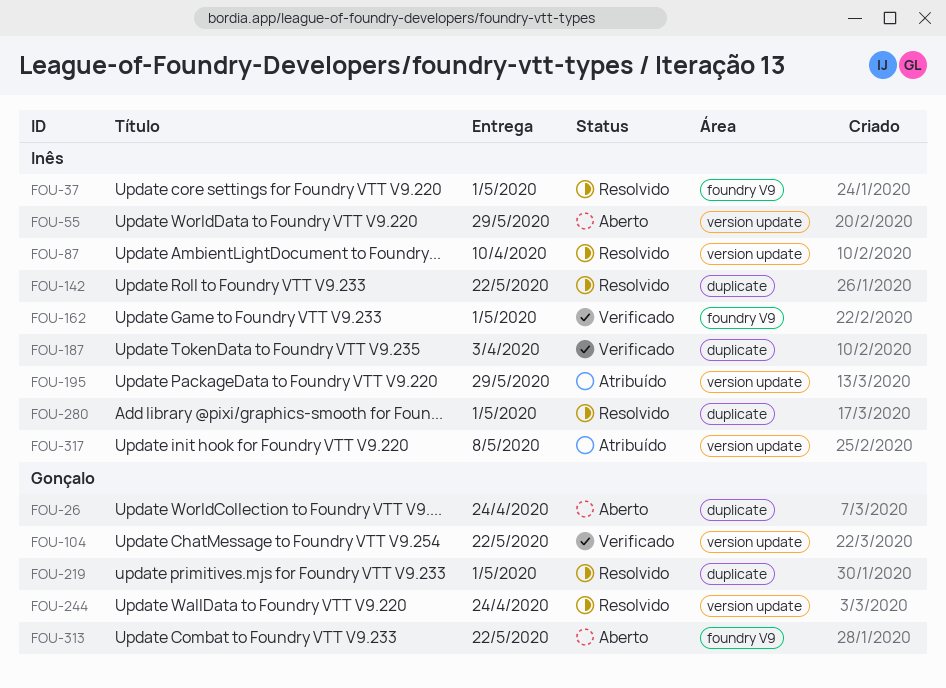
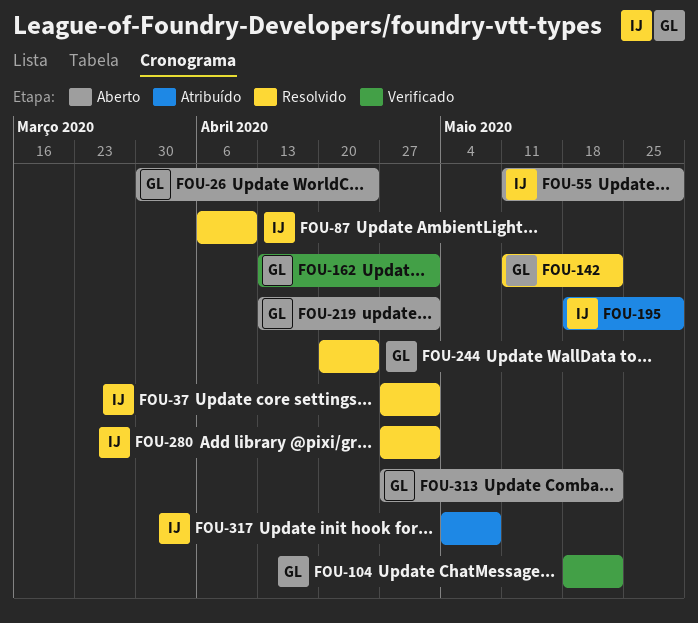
FOU-142, owner: Inês -> Gonçalo
FOU-162, owner: Inês -> Gonçalo
FOU-187: present -> none
FOU-219, status: Resolvido -> Aberto

